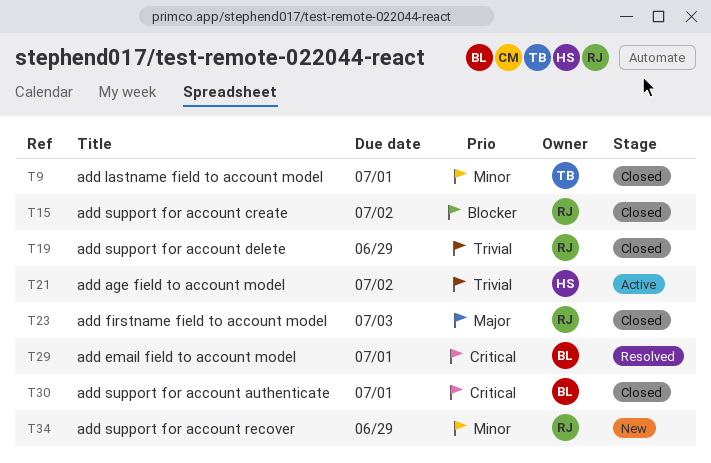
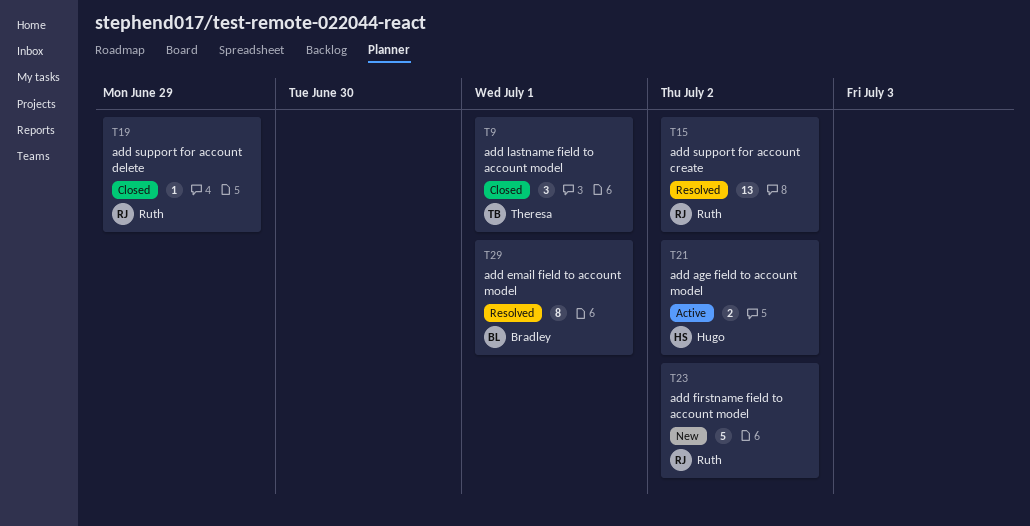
T15, status: Closed -> Resolved
T23, status: Closed -> New
T23, due: Jul 3 -> Jul 2
T30: present -> none
T34: present -> none

